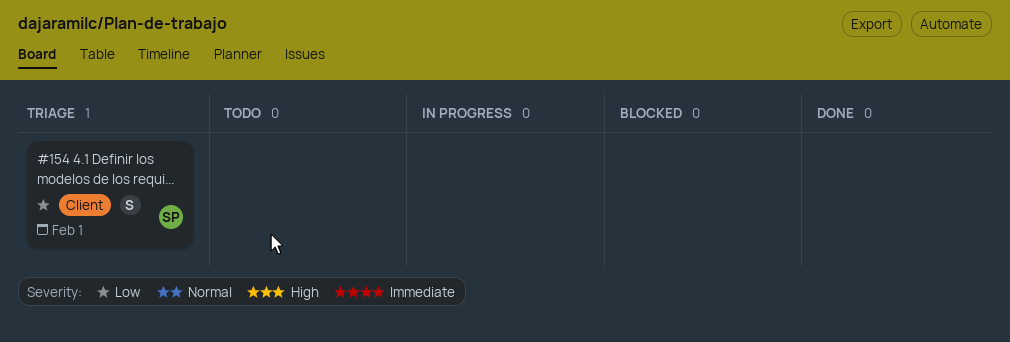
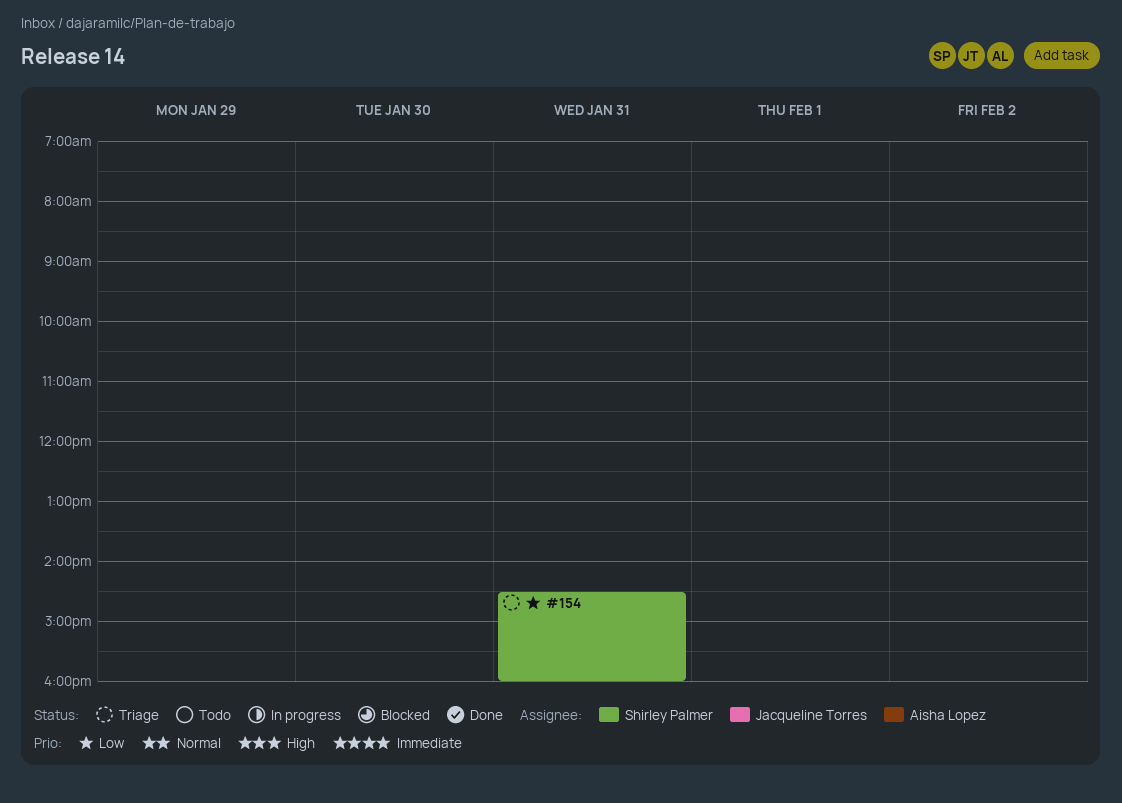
#154, day: Feb 1 -> Jan 31

